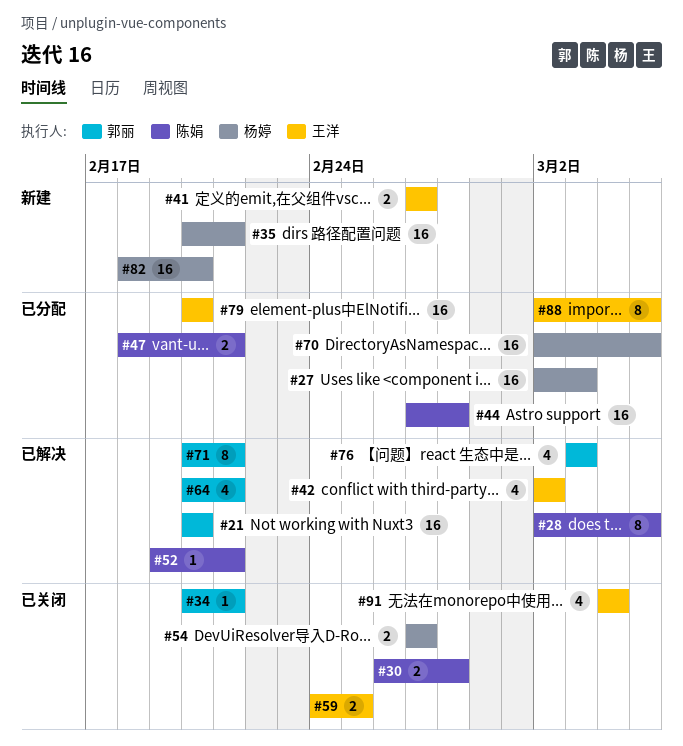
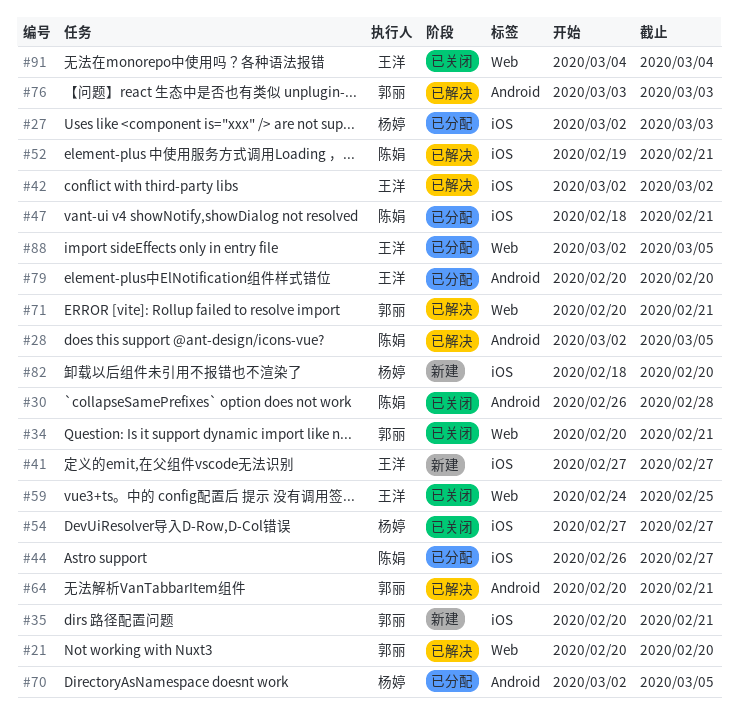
#35, owner: 杨婷 -> 郭丽
#44, start: Feb 27 -> Feb 26
#44, due: Feb 28 -> Feb 27

